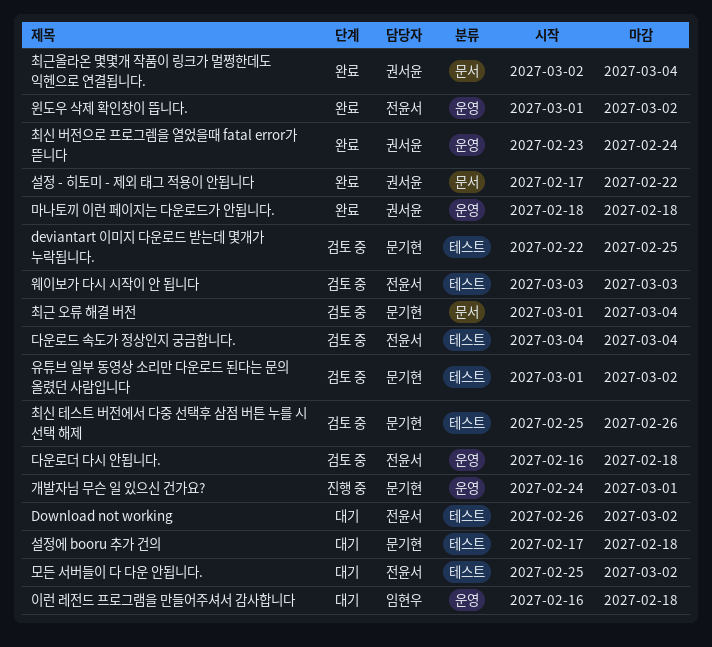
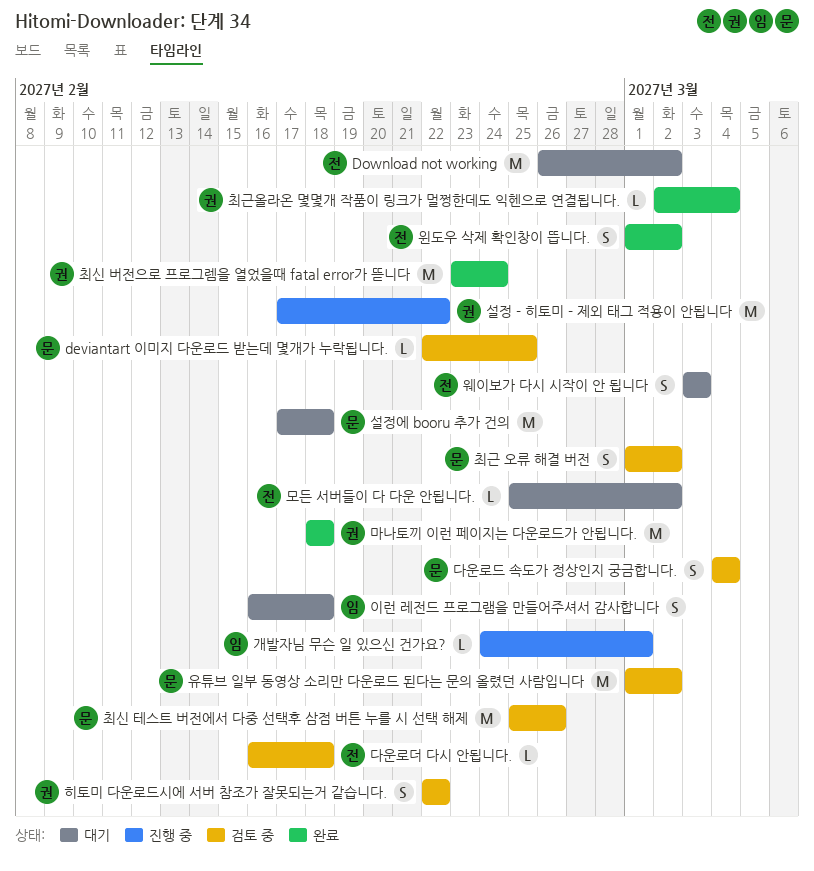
개발자님 무슨 일 있으신 건가요?, owner: 문기현 -> 임현우
다운로드 속도가 정상인지 궁금합니다., owner: 전윤서 -> 문기현
설정 - 히토미 - 제외 태그 적용이 안됩니다, status: 완료 -> 진행 중
웨이보가 다시 시작이 안 됩니다, status: 검토 중 -> 대기
최근 오류 해결 버전, due: Mar 4 -> Mar 2
히토미 다운로드시에 서버 참조가 잘못되는거 같습니다.: none -> present

